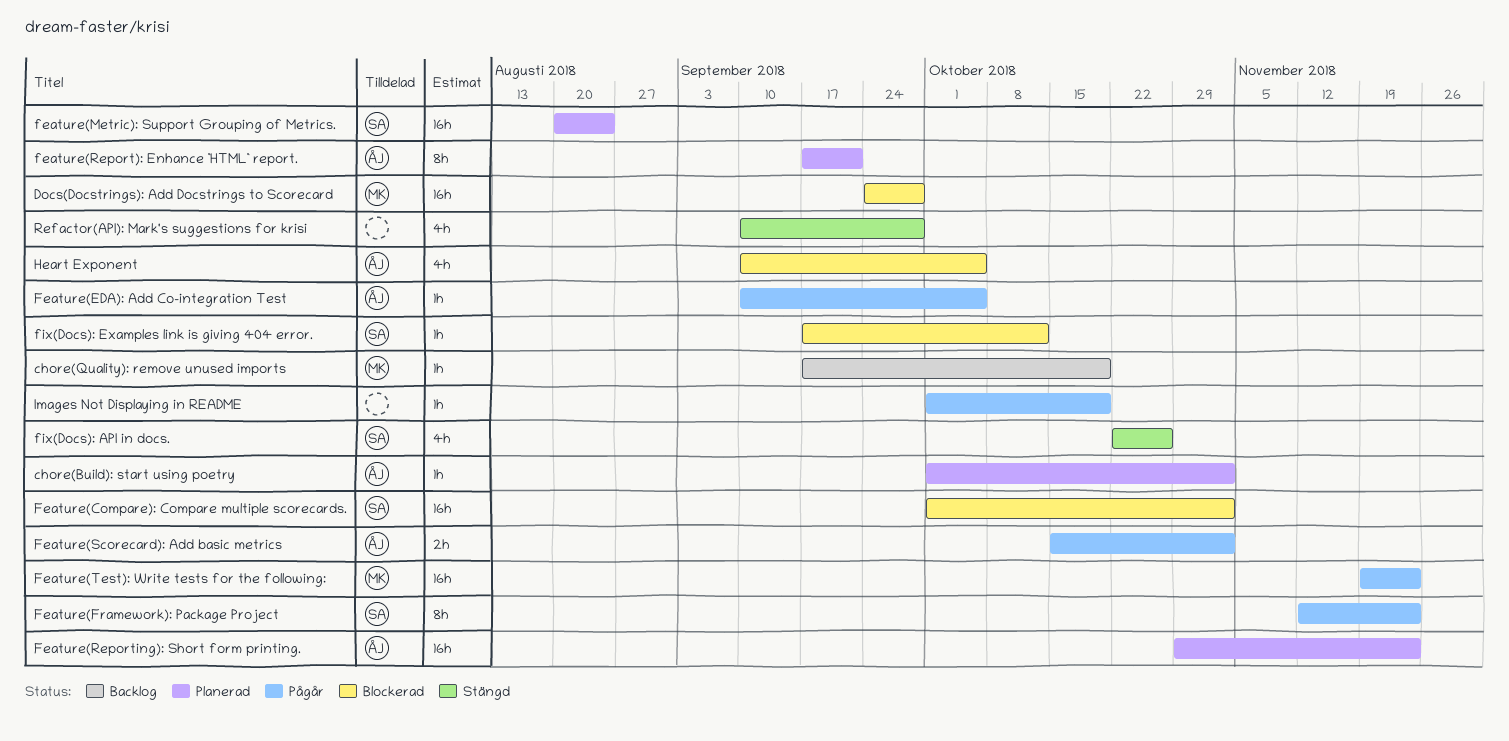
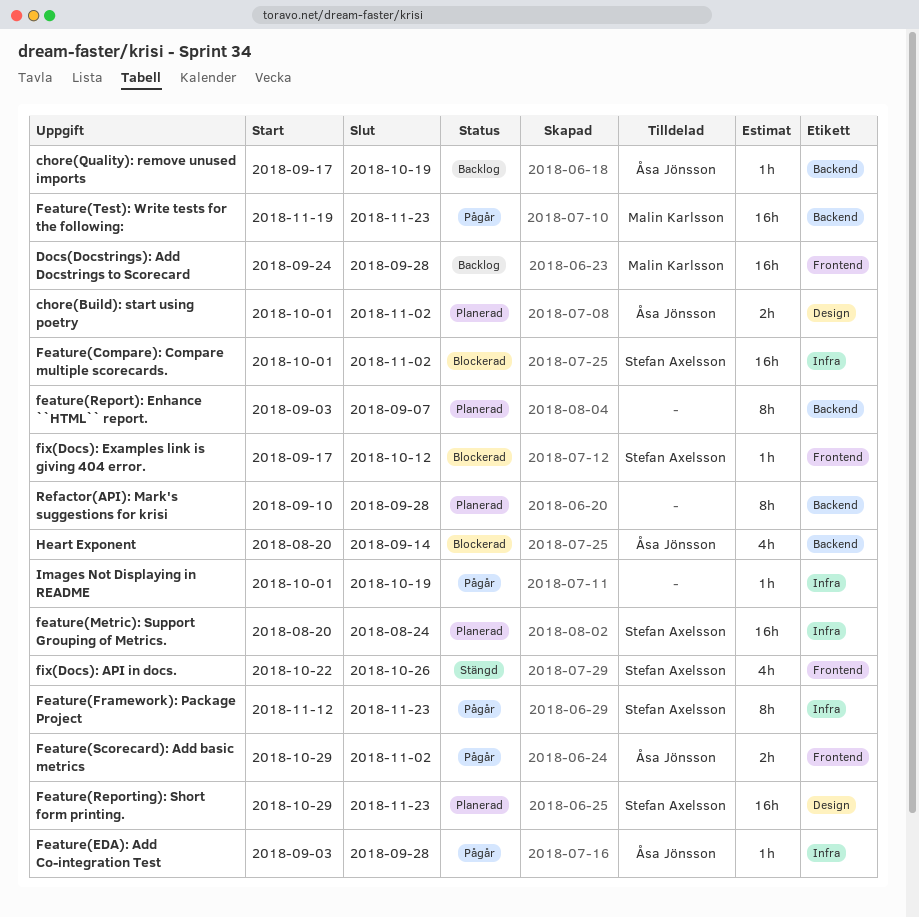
chore(Build): start using poetry, estimate: 1h -> 2h
chore(Quality): remove unused imports, owner: Malin Karlsson -> Åsa Jönsson
Docs(Docstrings): Add Docstrings to Scorecard, status: Blockerad -> Backlog
Feature(EDA): Add Co-integration Test, start: Sep 10 -> Sep 3
Feature(EDA): Add Co-integration Test, due: Oct 5 -> Sep 28
feature(Report): Enhance ``HTML`` report., owner: Åsa Jönsson -> none
feature(Report): Enhance ``HTML`` report., start: Sep 17 -> Sep 3
feature(Report): Enhance ``HTML`` report., due: Sep 21 -> Sep 7
Feature(Reporting): Short form printing., owner: Åsa Jönsson -> Stefan Axelsson
Feature(Scorecard): Add basic metrics, start: Oct 15 -> Oct 29
Heart Exponent, start: Sep 10 -> Aug 20
Heart Exponent, due: Oct 5 -> Sep 14
Refactor(API): Mark's suggestions for krisi, status: Stängd -> Planerad
Refactor(API): Mark's suggestions for krisi, estimate: 4h -> 8h

